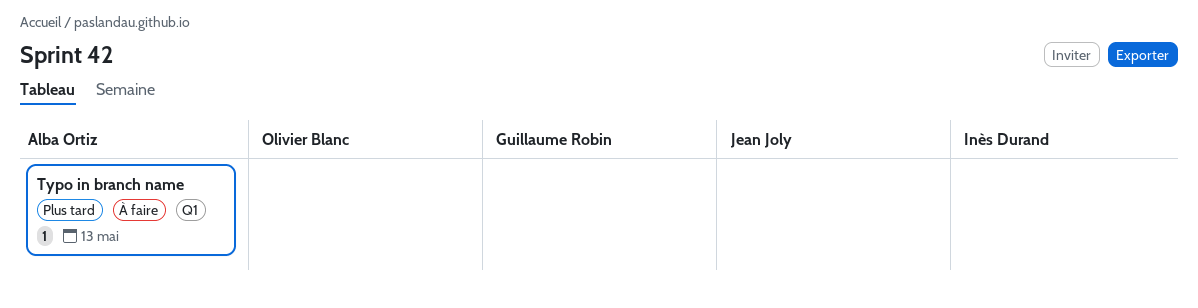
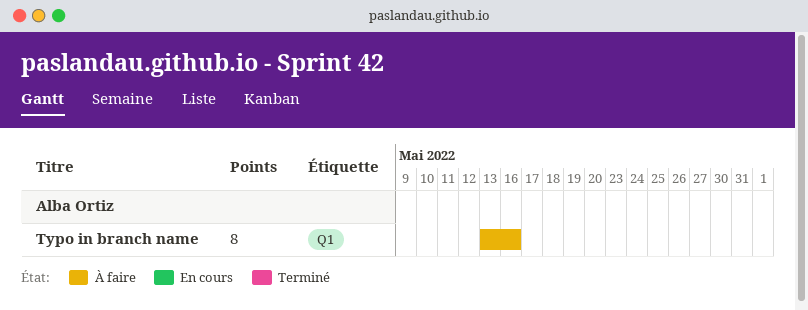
Typo in branch name, estimate: 1 -> 8
Typo in branch name, due: May 13 -> May 16

